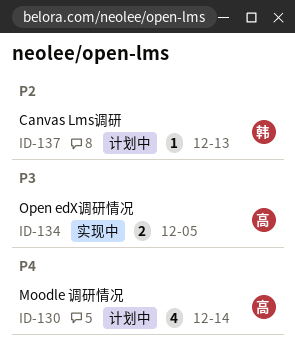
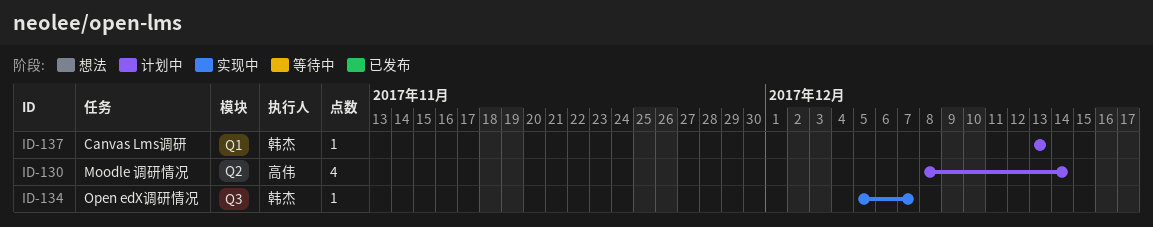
ID-134, owner: 高伟 -> 韩杰
ID-134, estimate: 2 -> 1
ID-134, due: Dec 5 -> Dec 7

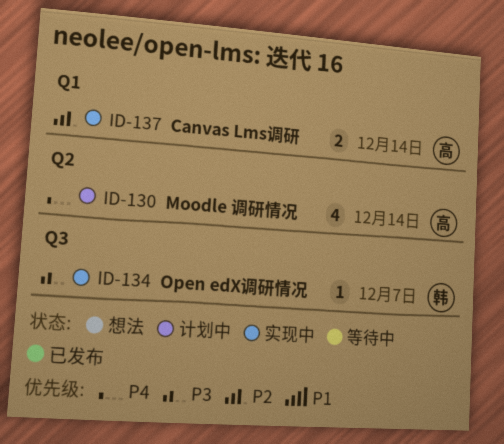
ID-137, status: 计划中 -> 实现中
ID-137, owner: 韩杰 -> 高伟
ID-137, estimate: 1 -> 2
ID-137, due: Dec 13 -> Dec 14

